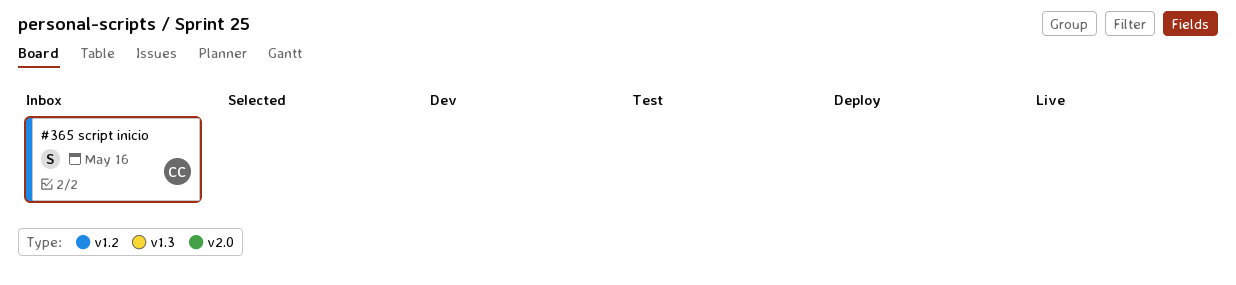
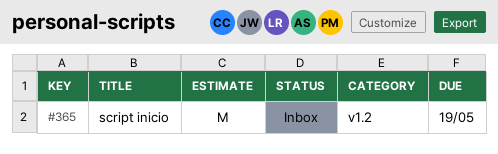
#365, estimate: S -> M
#365, due: May 16 -> May 19

